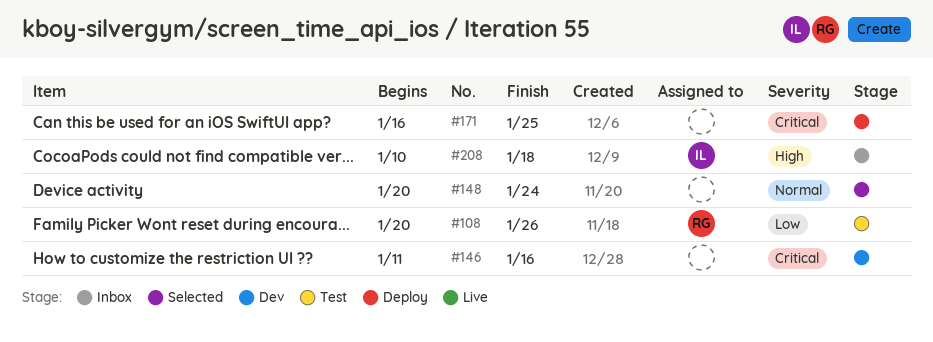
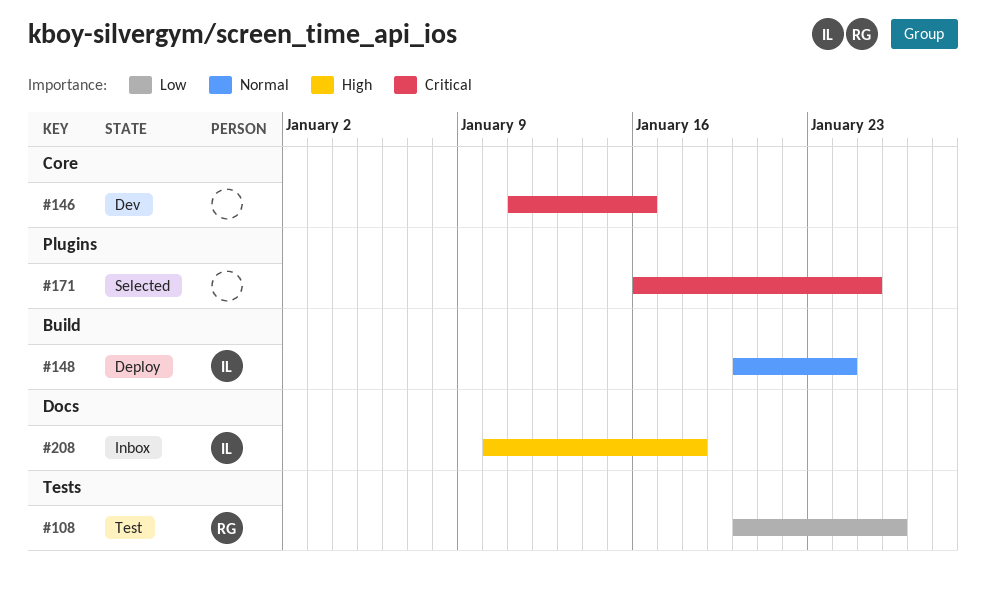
#148, status: Selected -> Deploy
#148, owner: none -> IL
#171, status: Deploy -> Selected

